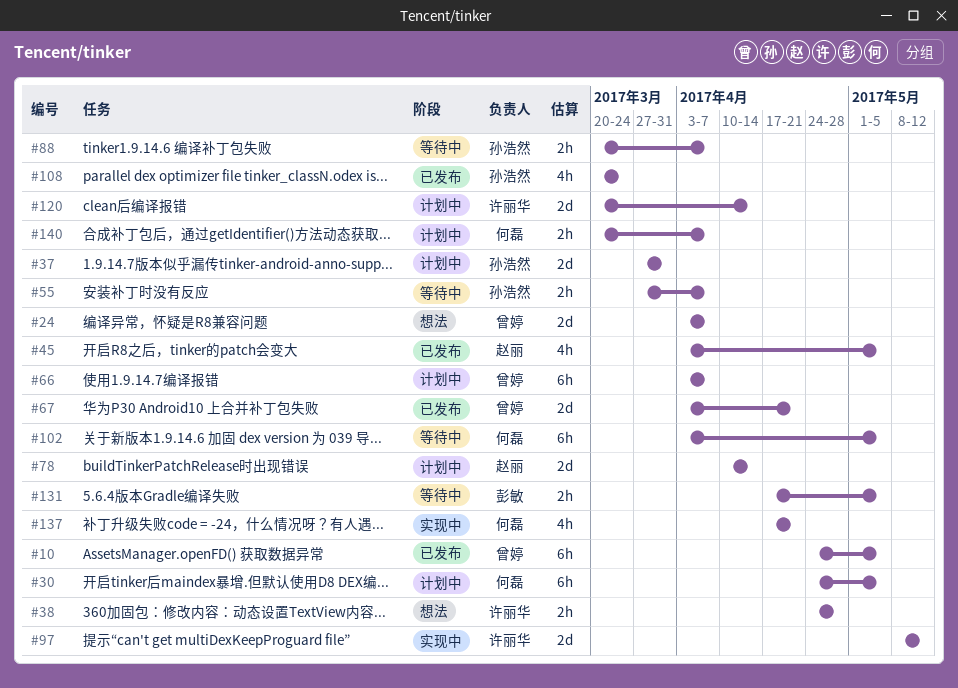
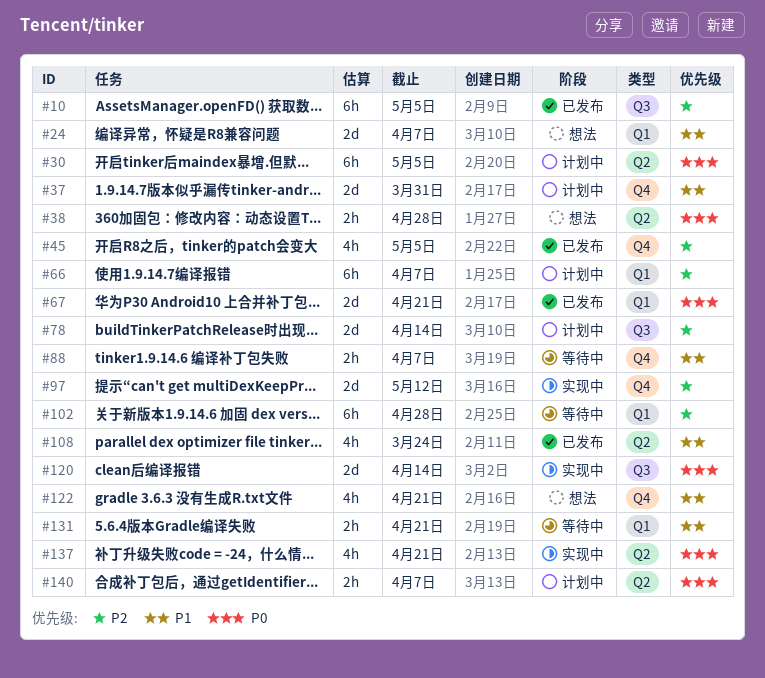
#55: present -> none
#102, due: May 5 -> Apr 28
#120, status: 计划中 -> 实现中
#122: none -> present
#131, due: May 5 -> Apr 21

